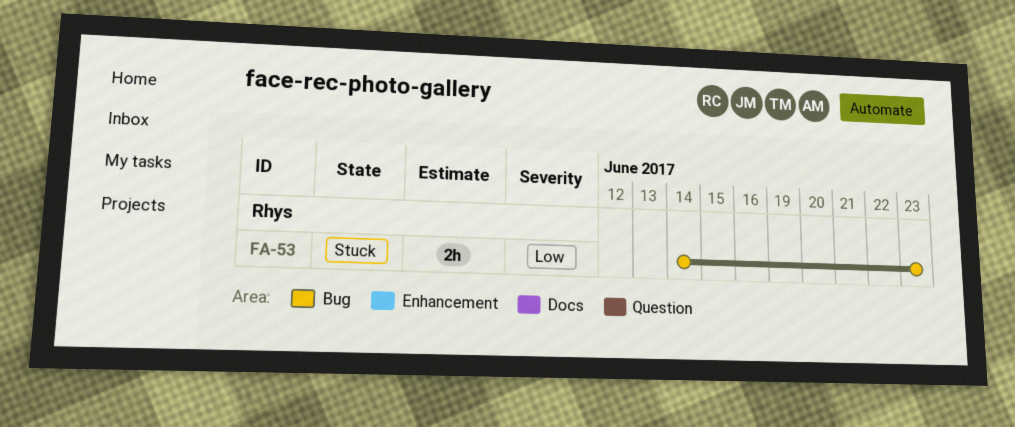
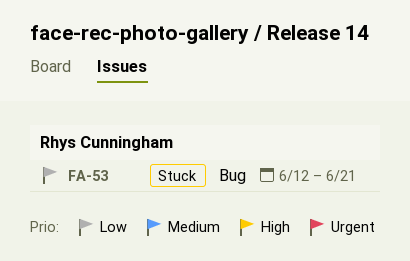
FA-53, start: Jun 14 -> Jun 12
FA-53, due: Jun 23 -> Jun 21

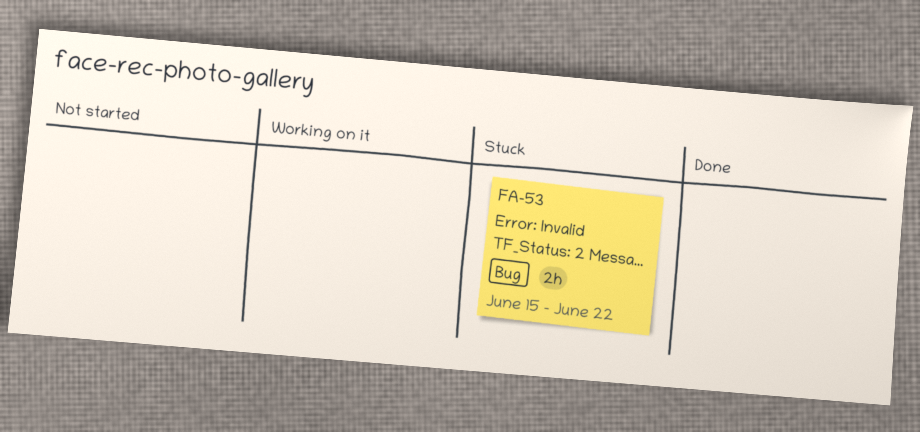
FA-53, start: Jun 12 -> Jun 15
FA-53, due: Jun 21 -> Jun 22

